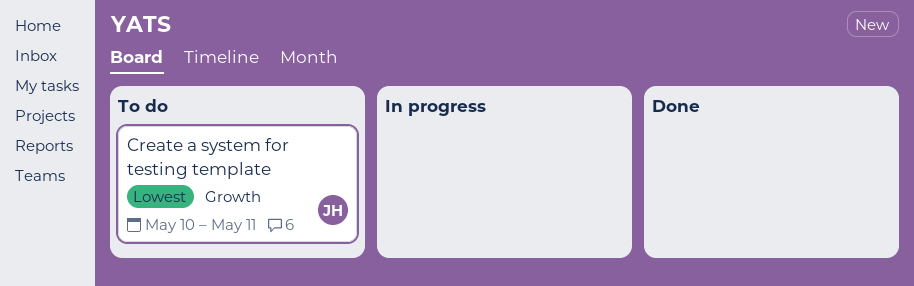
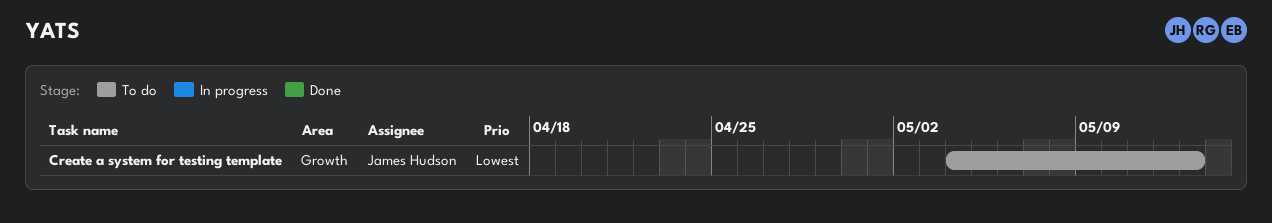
Create a system for testing template, start: May 10 -> May 4
Create a system for testing template, due: May 11 -> May 13

